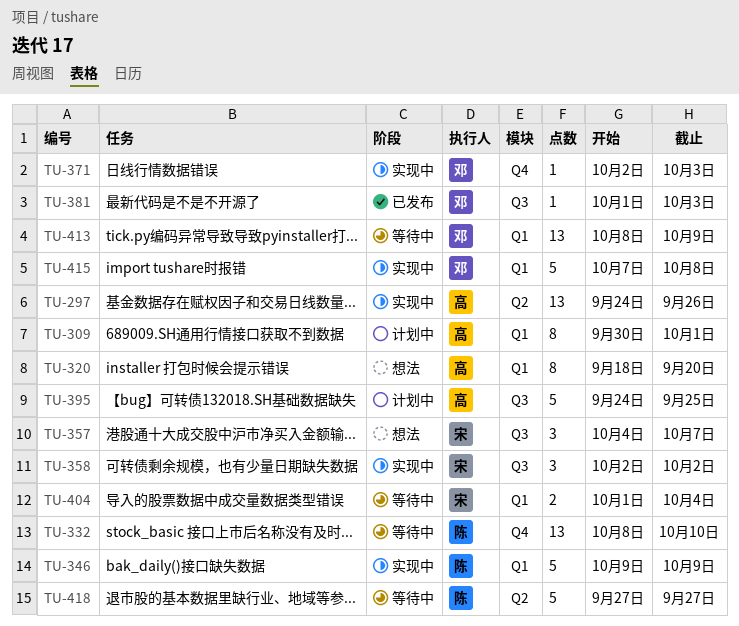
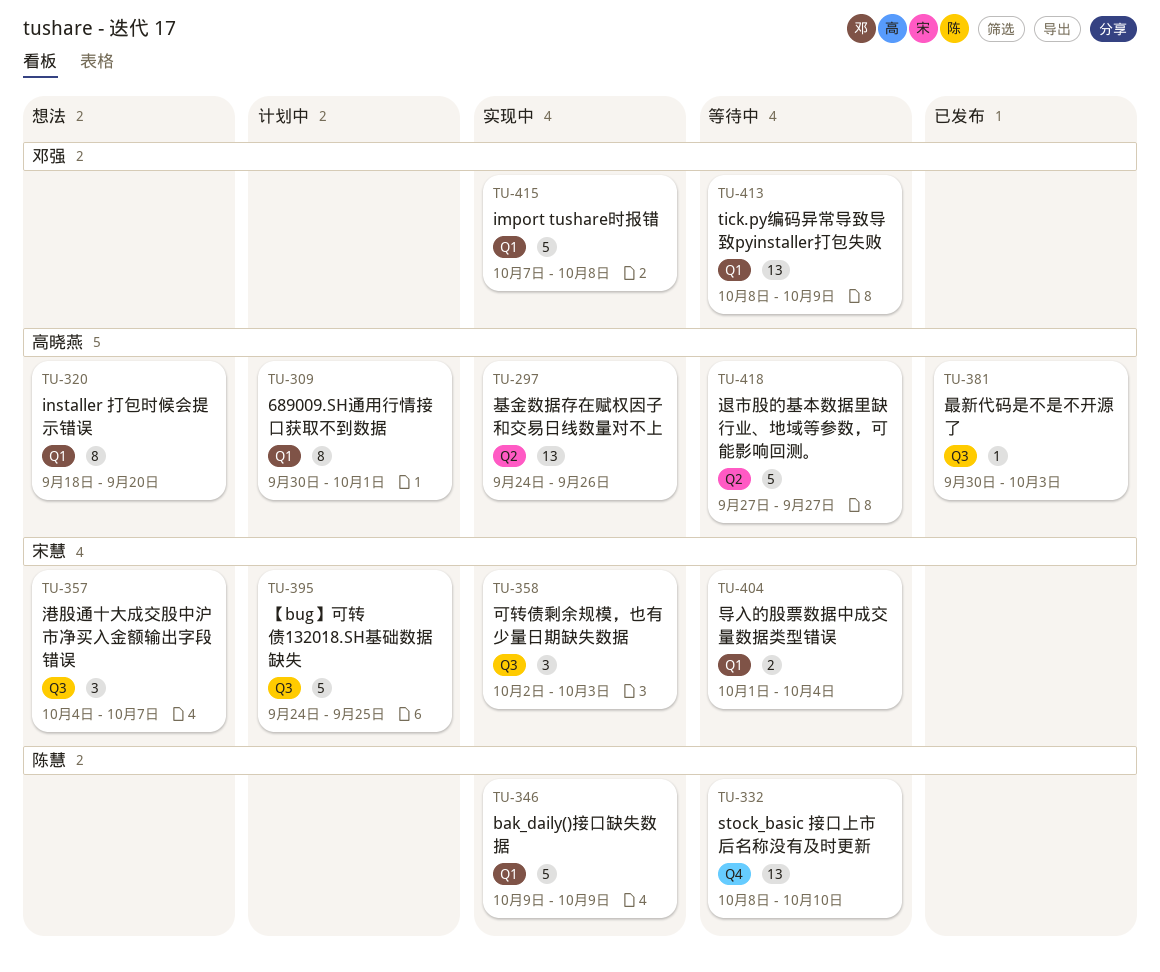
TU-358, due: Oct 2 -> Oct 3
TU-371: present -> none
TU-381, owner: 邓强 -> 高晓燕
TU-381, start: Oct 1 -> Sep 30
TU-395, owner: 高晓燕 -> 宋慧
TU-418, owner: 陈慧 -> 高晓燕

